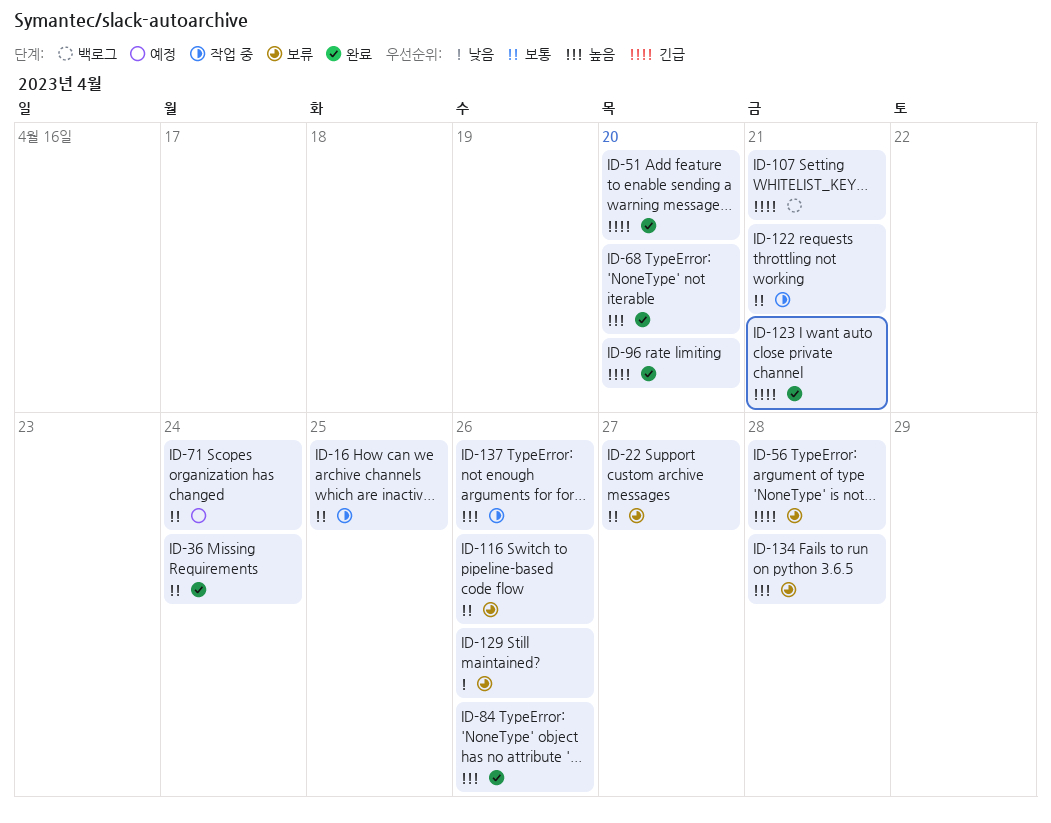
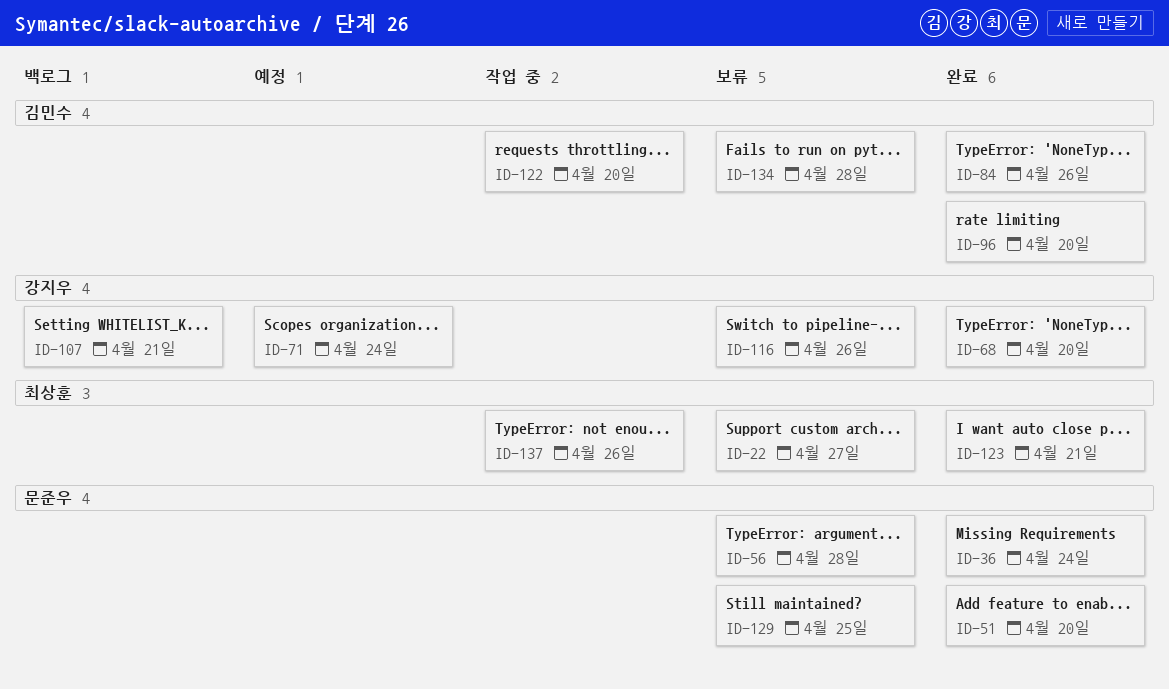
ID-16: present -> none
ID-122, due: Apr 21 -> Apr 20
ID-129, due: Apr 26 -> Apr 25

